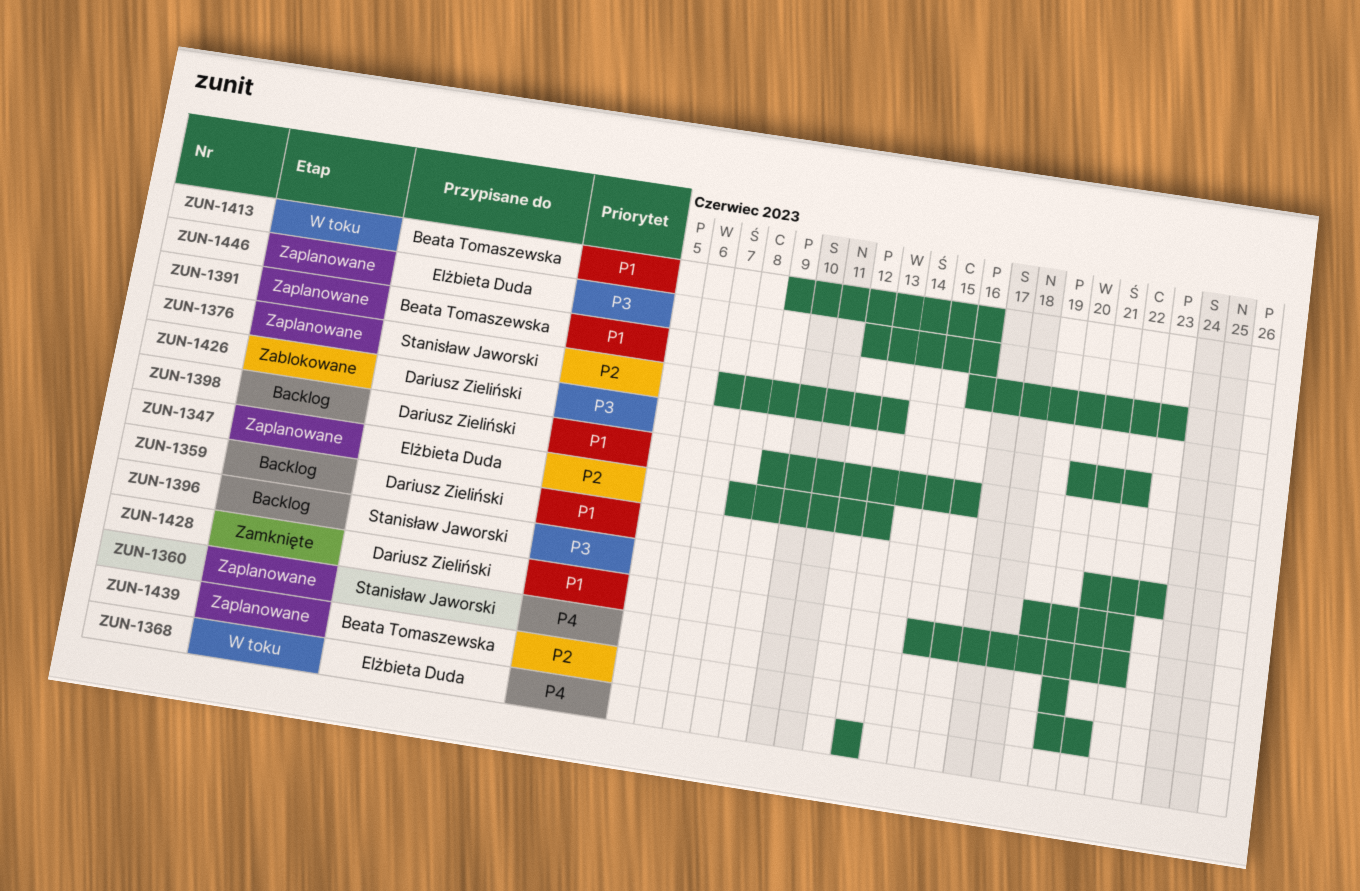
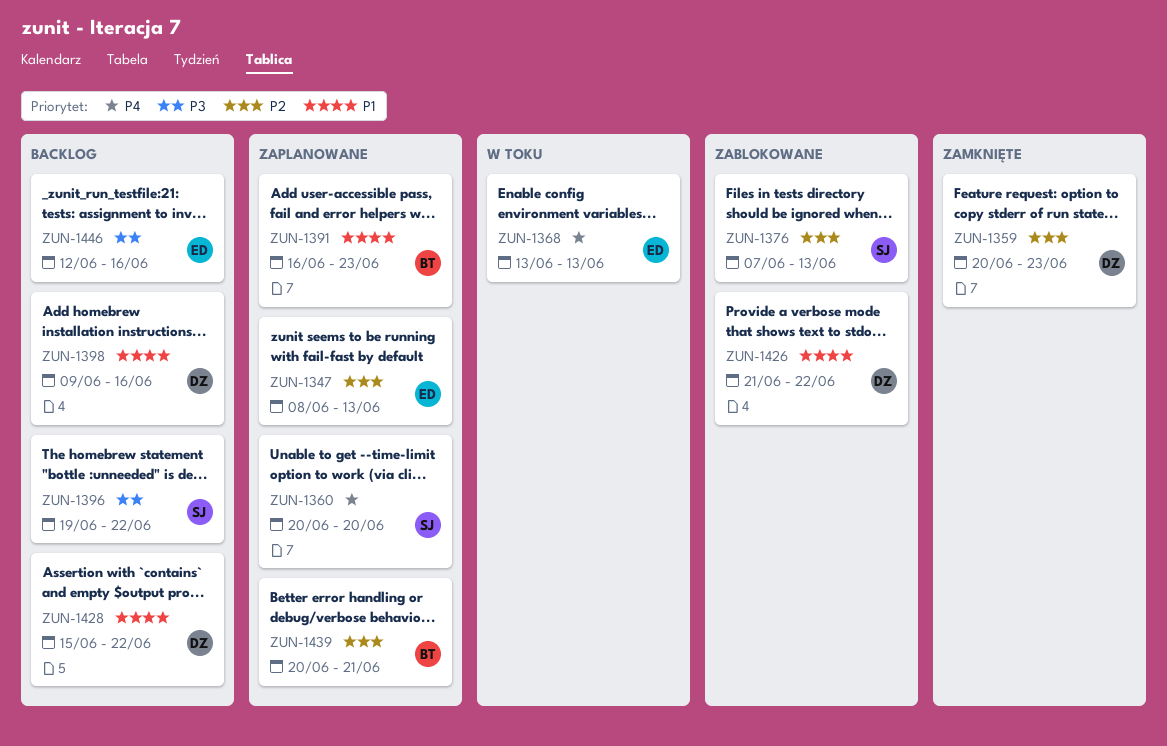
ZUN-1359, status: Backlog -> Zamknięte
ZUN-1359, priority: P1 -> P2
ZUN-1359, start: Jun 21 -> Jun 20
ZUN-1376, status: Zaplanowane -> Zablokowane
ZUN-1413: present -> none
ZUN-1426, priority: P3 -> P1
ZUN-1426, start: Jun 20 -> Jun 21
ZUN-1428, status: Zamknięte -> Backlog
ZUN-1446, status: Zaplanowane -> Backlog

